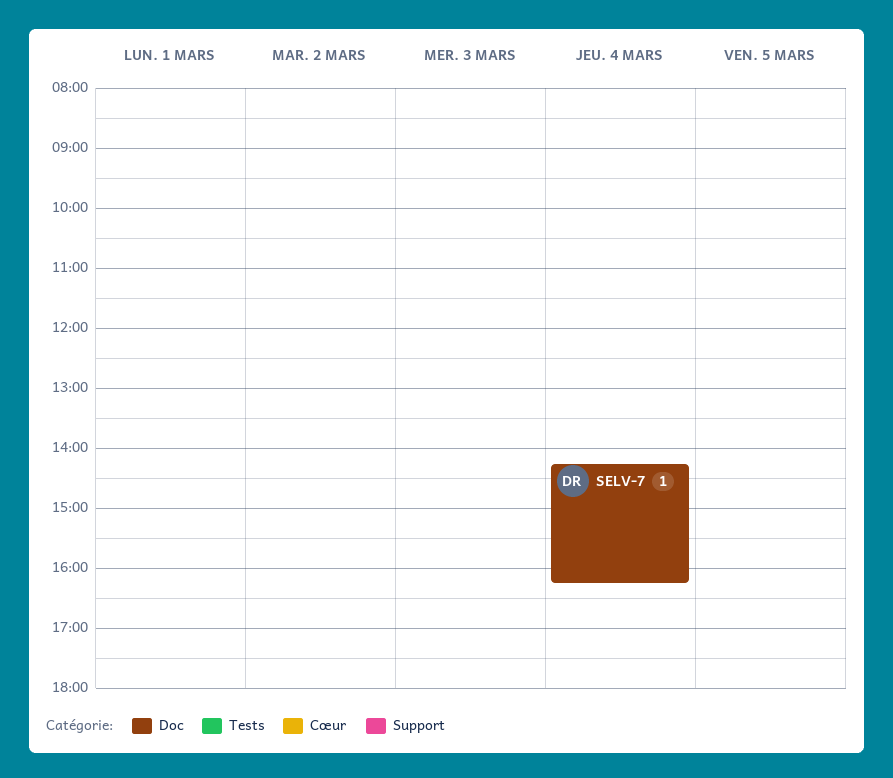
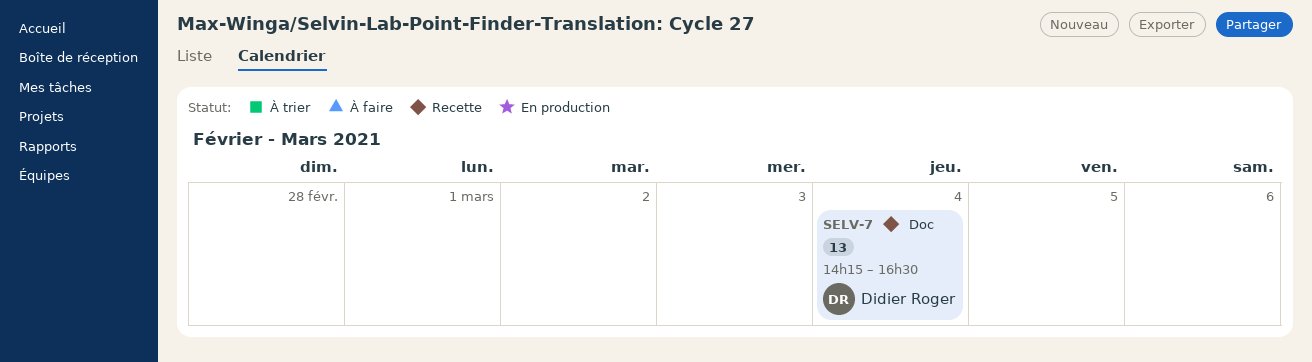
SELV-7, estimate: 1 -> 13
SELV-7, ends: 16:15 -> 16:30

